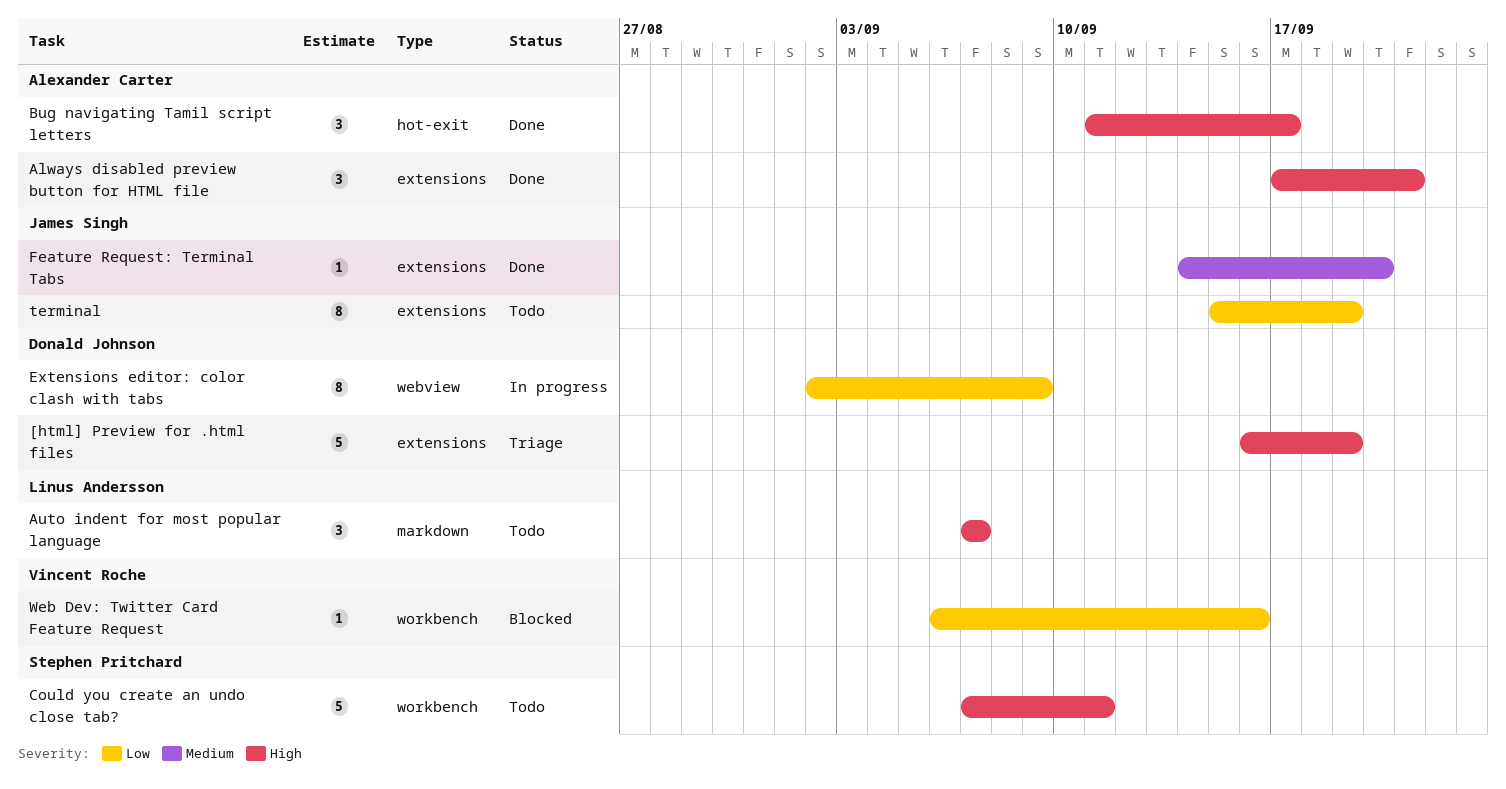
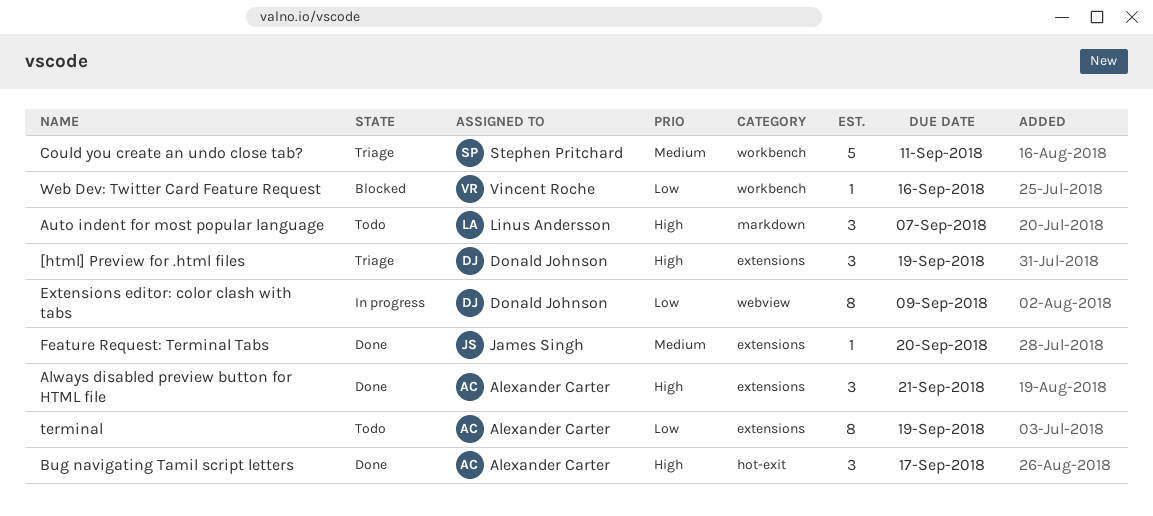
[html] Preview for .html files, estimate: 5 -> 3
Could you create an undo close tab?, status: Todo -> Triage
Could you create an undo close tab?, priority: High -> Medium
terminal, owner: James Singh -> Alexander Carter

